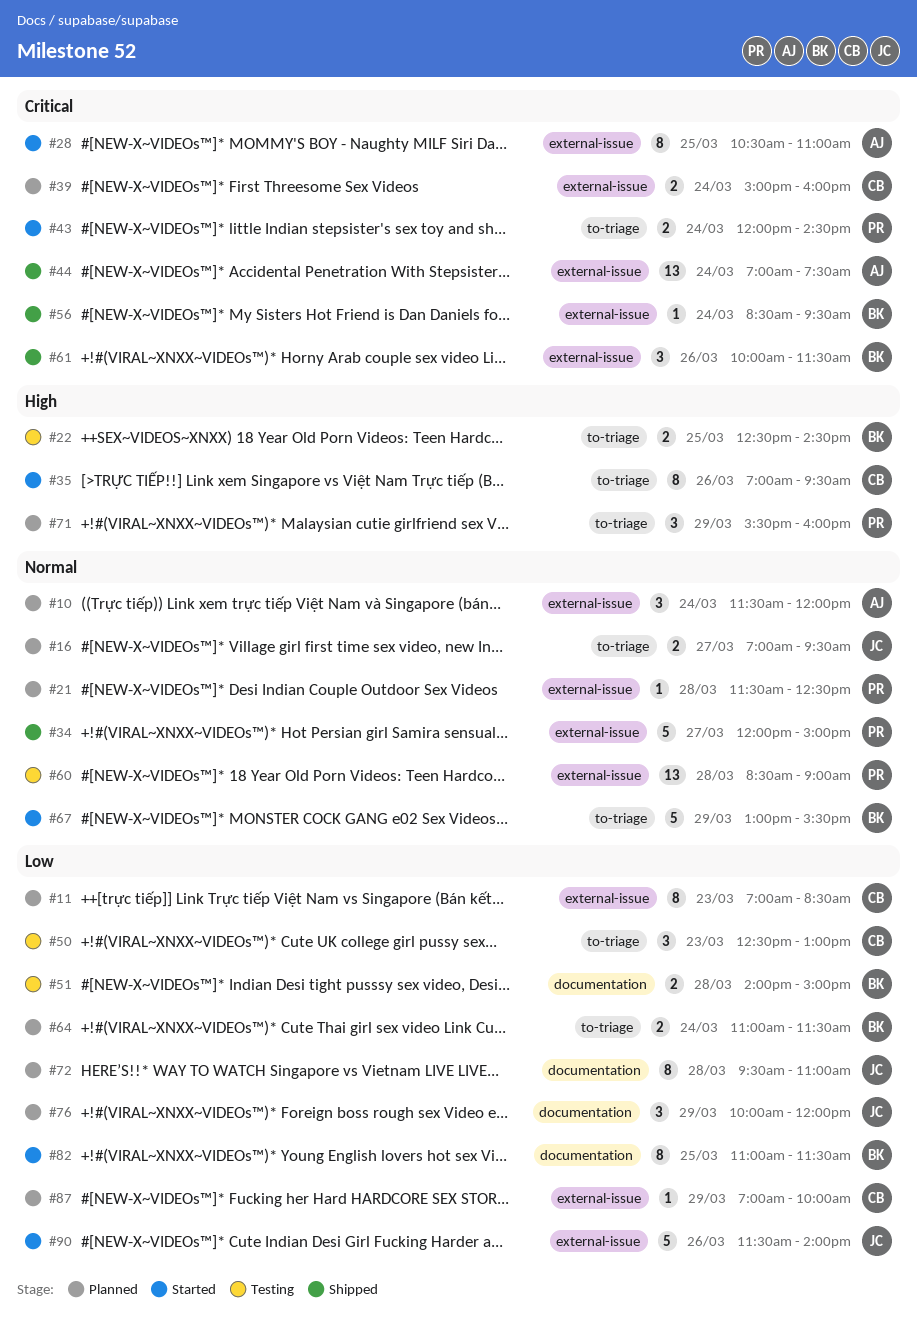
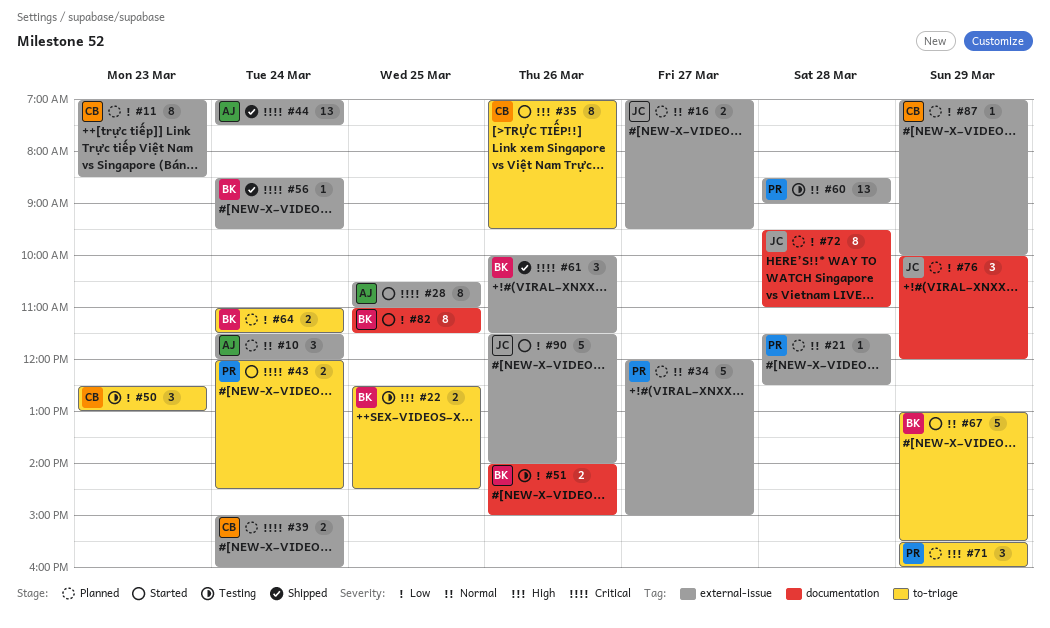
#16, label: to-triage -> external-issue
#34, status: Shipped -> Planned
#51, day: Mar 28 -> Mar 26

